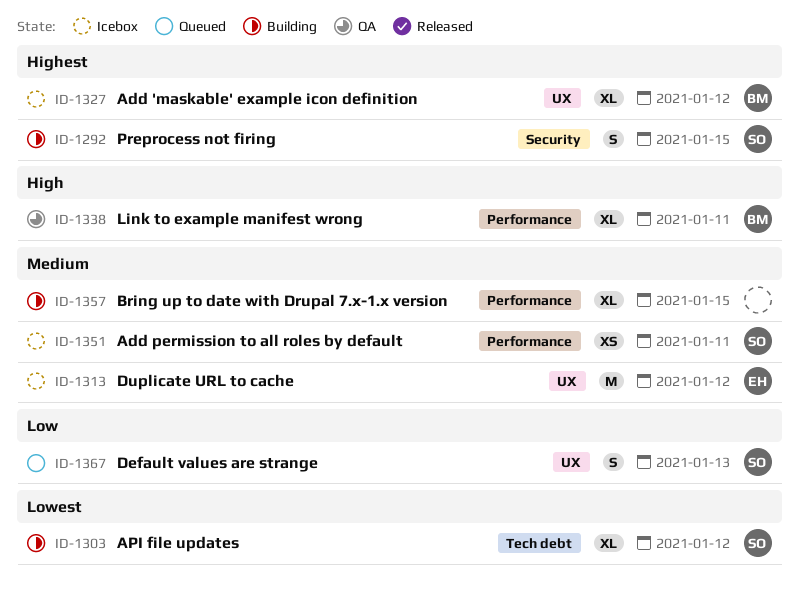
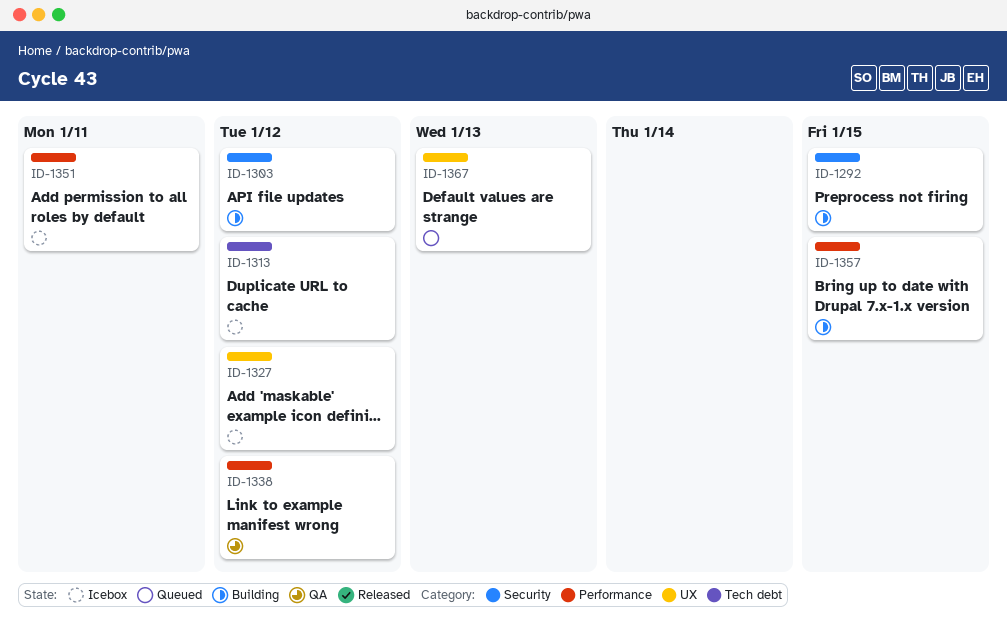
ID-1303, label: Tech debt -> Security
ID-1313, label: UX -> Tech debt
ID-1338, due: Jan 11 -> Jan 12

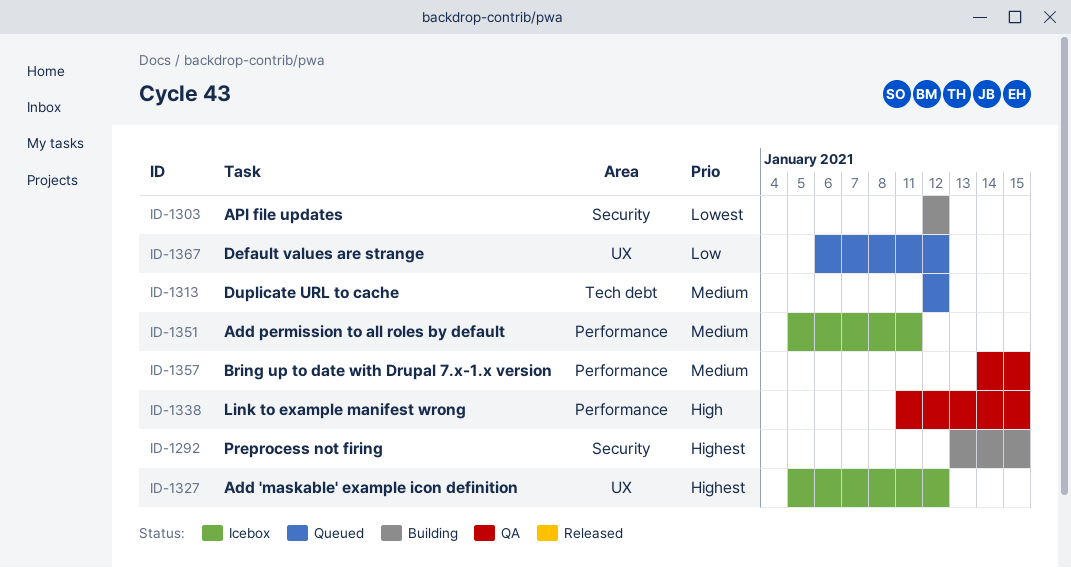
ID-1313, status: Icebox -> Queued
ID-1338, due: Jan 12 -> Jan 15
ID-1357, status: Building -> QA
ID-1367, due: Jan 13 -> Jan 12

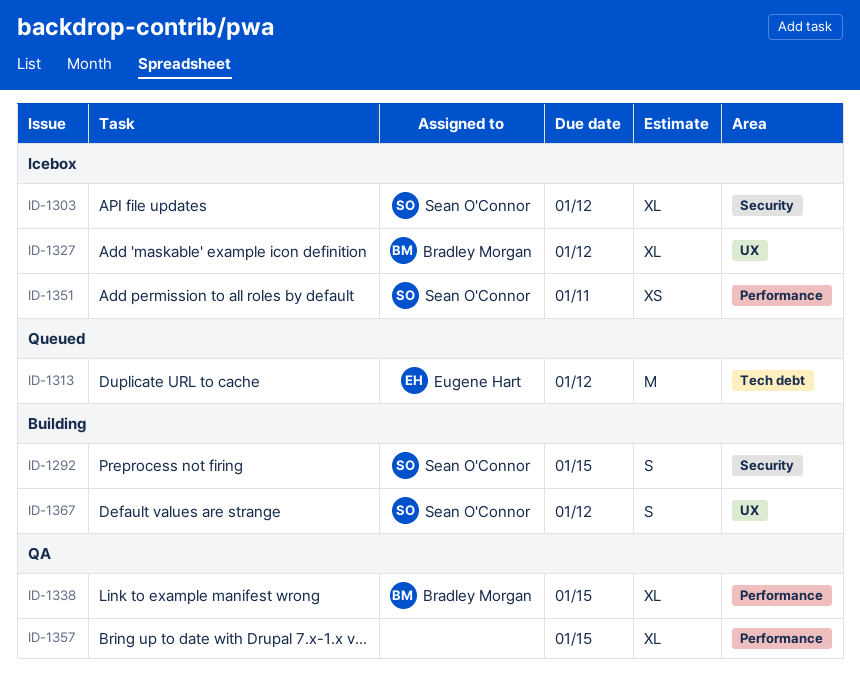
ID-1303, status: Building -> Icebox
ID-1367, status: Queued -> Building

